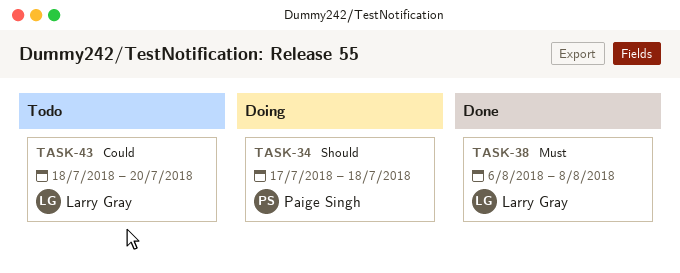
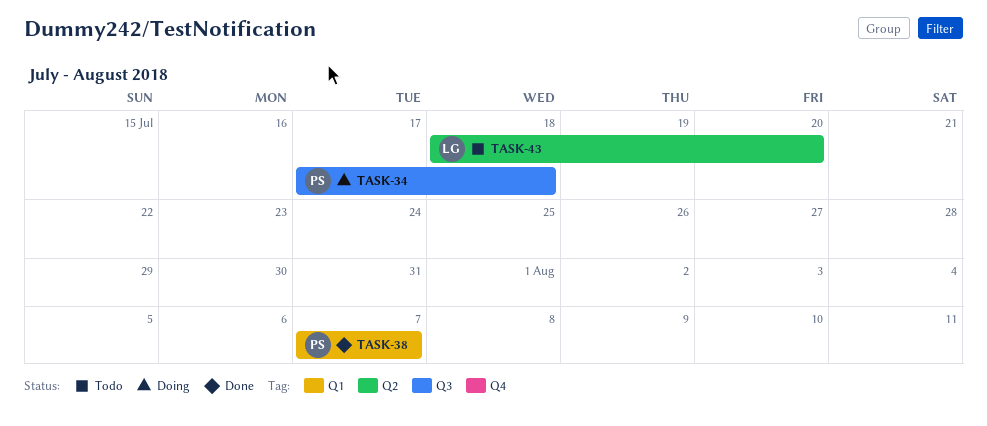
TASK-38, owner: Larry Gray -> Paige Singh
TASK-38, start: Aug 6 -> Aug 7
TASK-38, due: Aug 8 -> Aug 7

